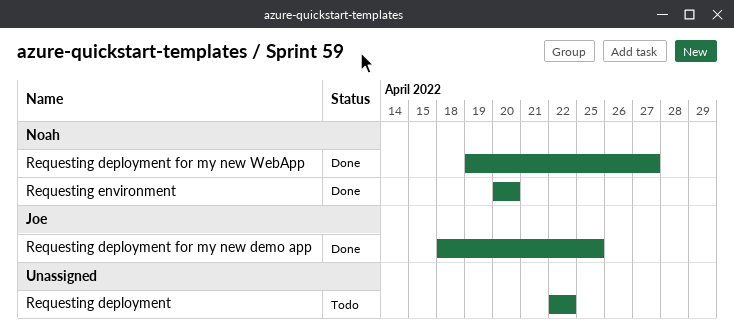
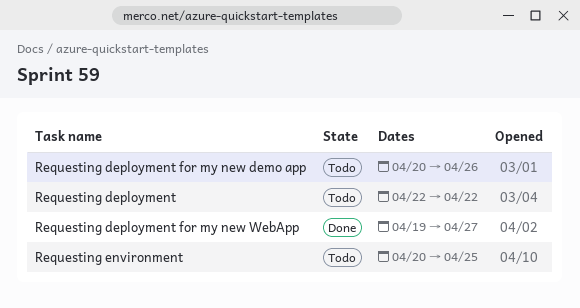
Requesting deployment for my new demo app, status: Done -> Todo
Requesting deployment for my new demo app, start: Apr 18 -> Apr 20
Requesting deployment for my new demo app, due: Apr 25 -> Apr 26
Requesting environment, status: Done -> Todo
Requesting environment, due: Apr 20 -> Apr 25

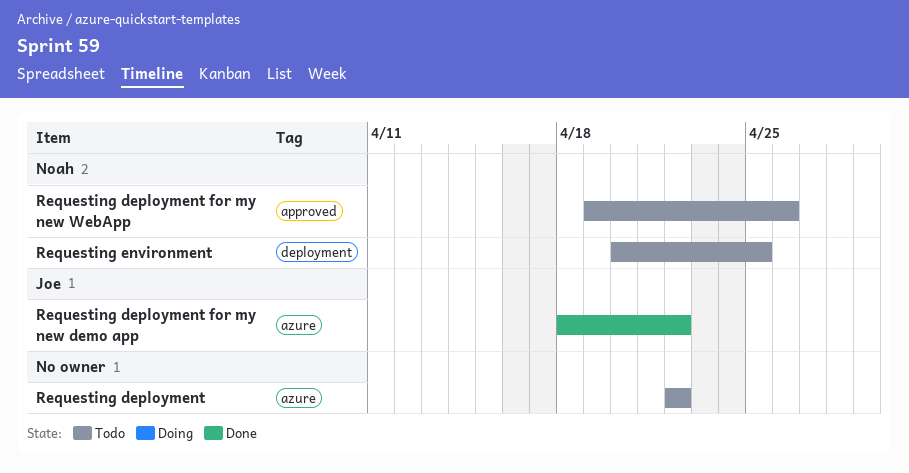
Requesting deployment for my new demo app, status: Todo -> Done
Requesting deployment for my new demo app, start: Apr 20 -> Apr 18
Requesting deployment for my new demo app, due: Apr 26 -> Apr 22
Requesting deployment for my new WebApp, status: Done -> Todo
Requesting deployment for my new WebApp, due: Apr 27 -> Apr 26

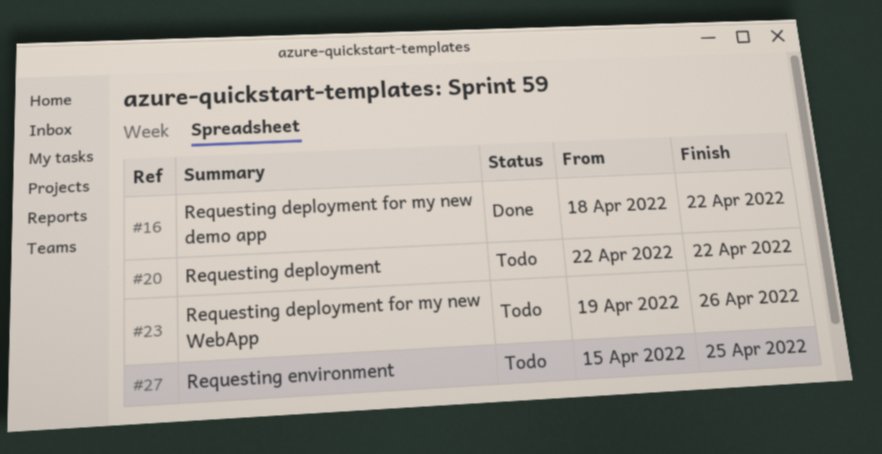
Requesting environment, start: Apr 20 -> Apr 15

